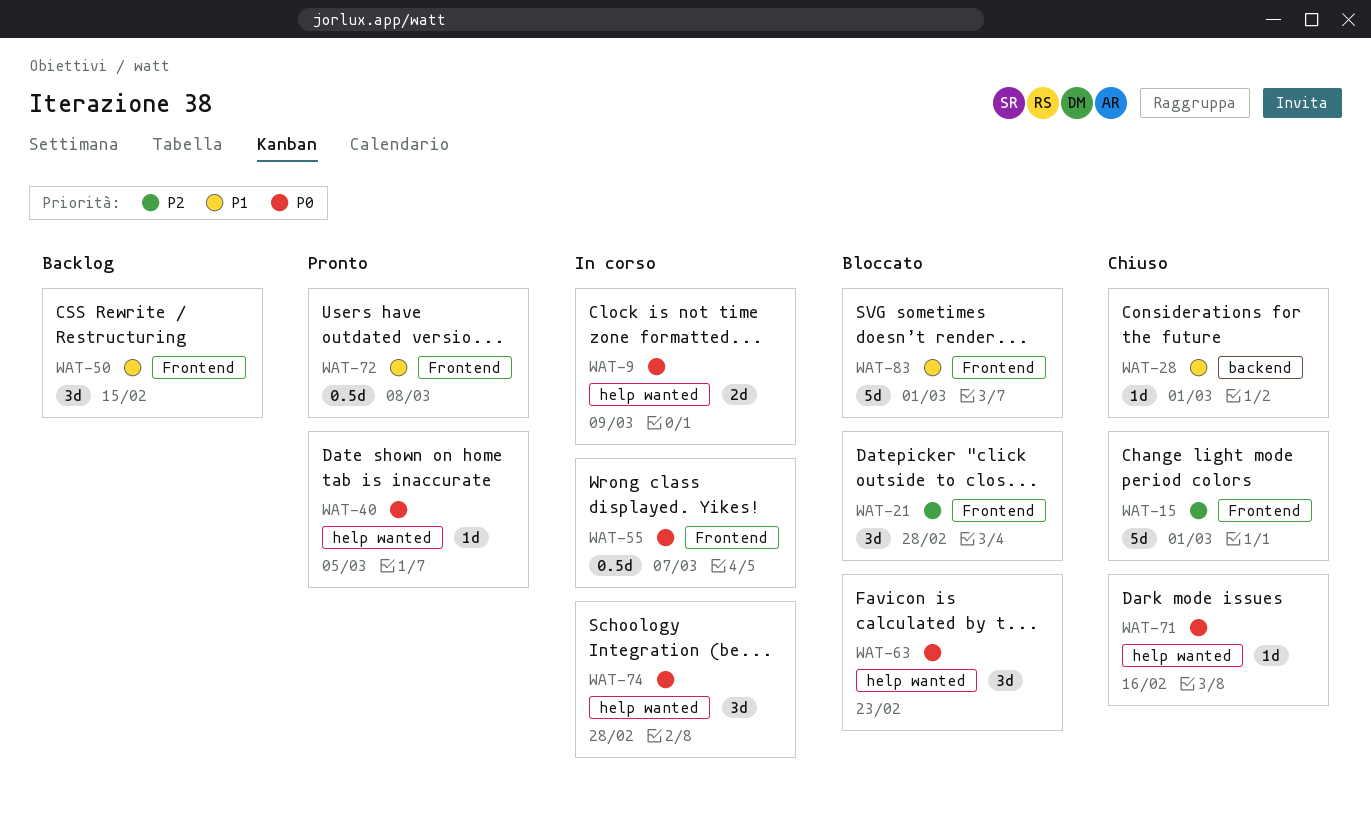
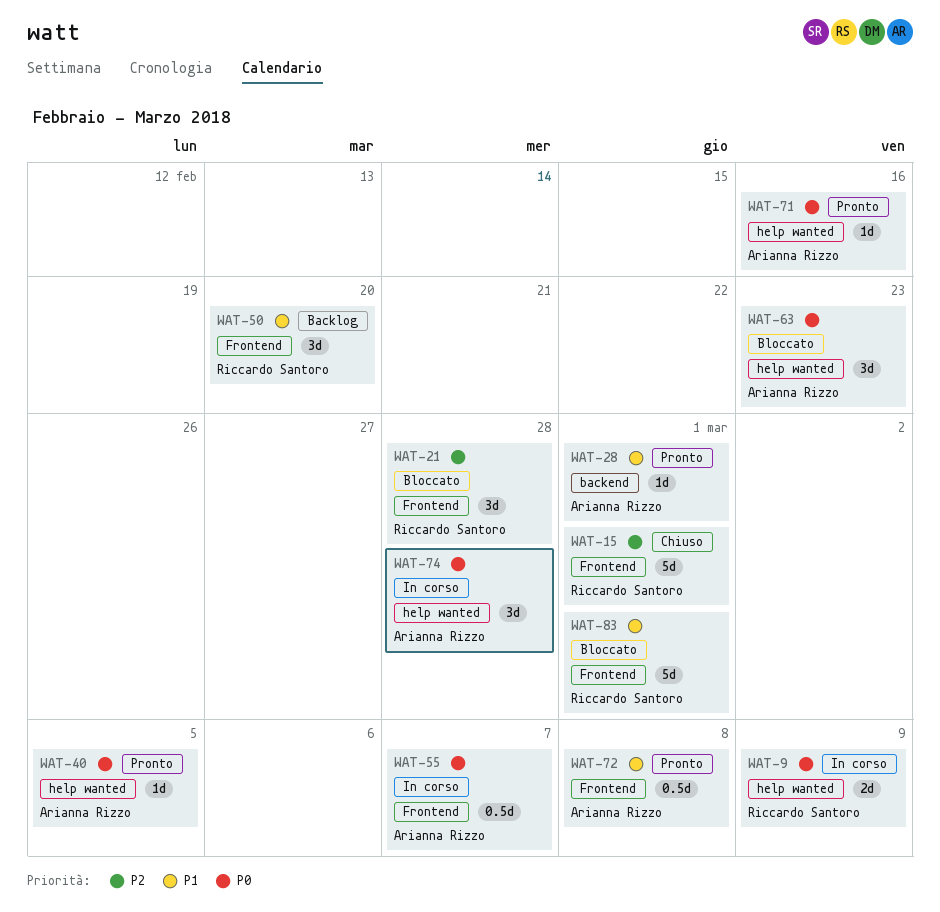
WAT-28, status: Chiuso -> Pronto
WAT-50, due: Feb 15 -> Feb 20
WAT-71, status: Chiuso -> Pronto

